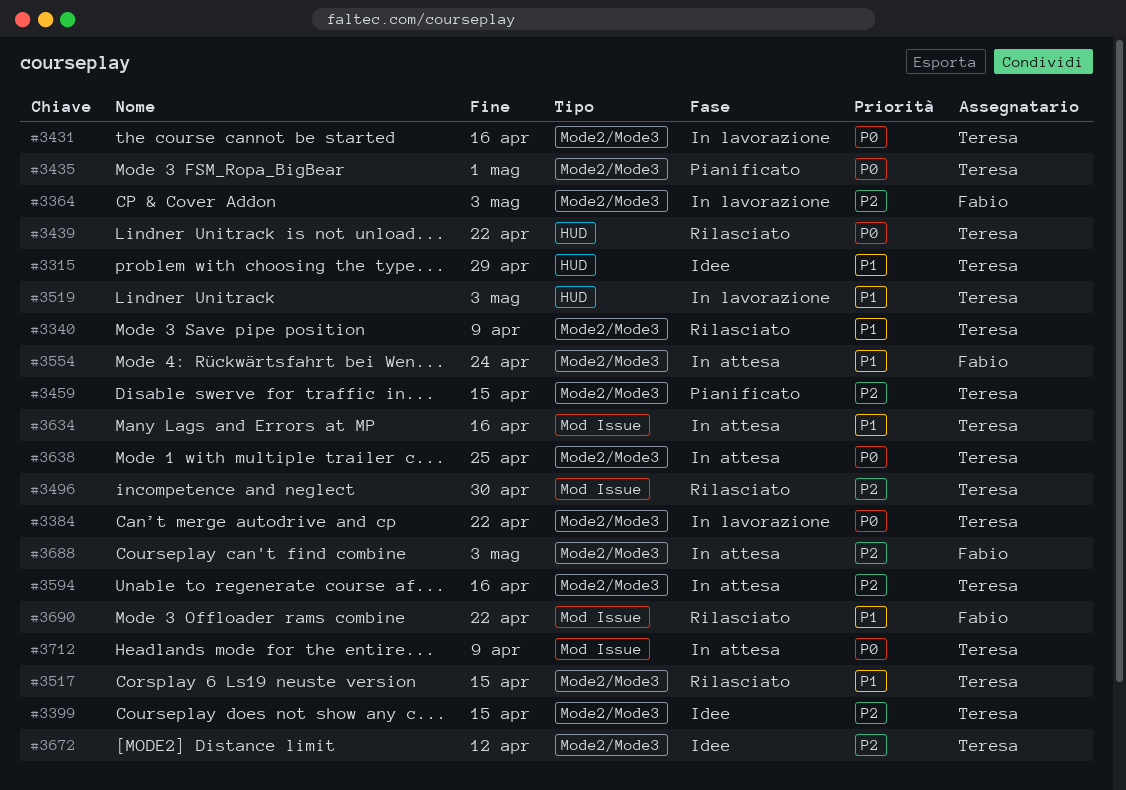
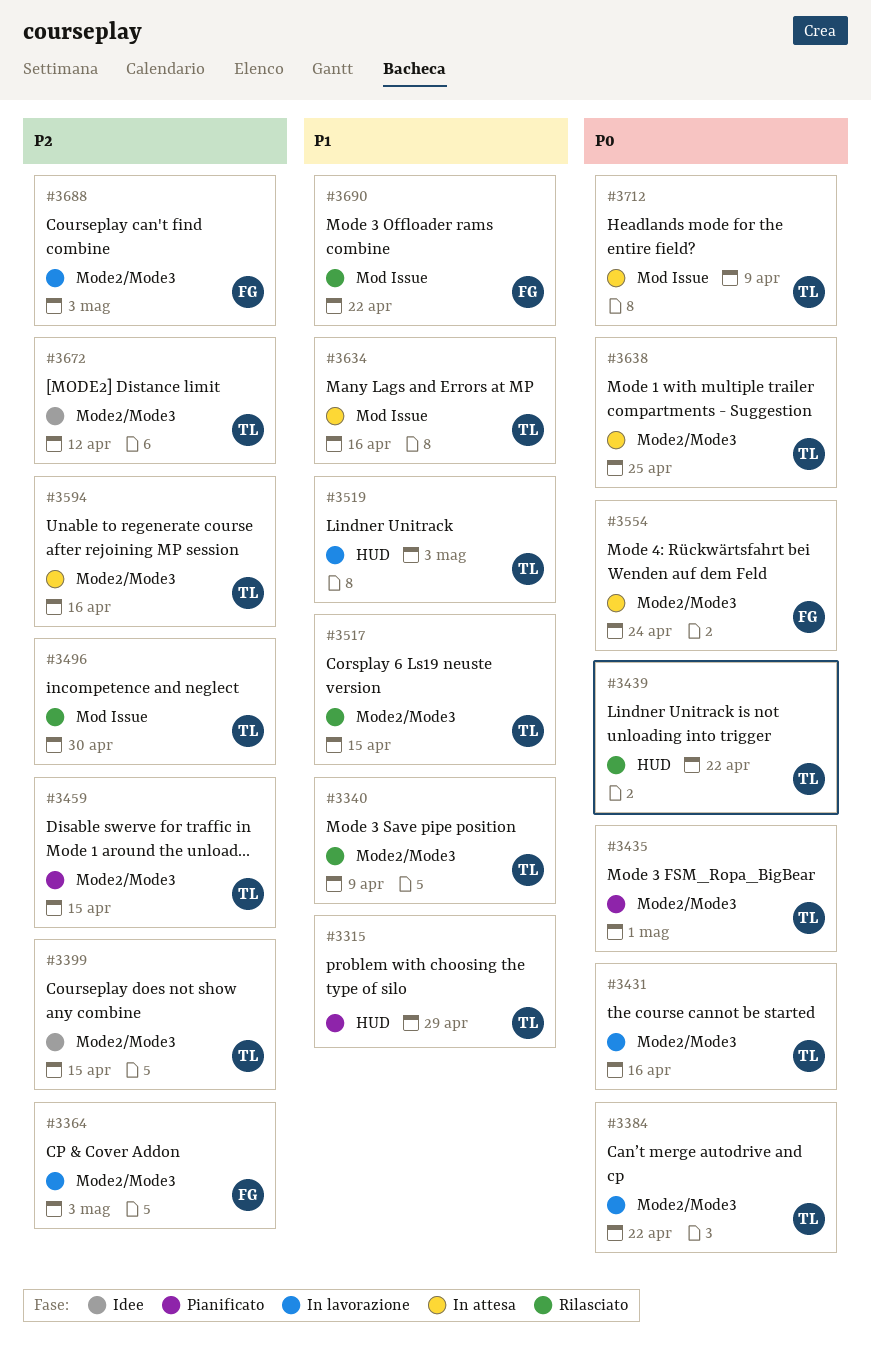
#3315, status: Idee -> Pianificato
#3554, priority: P1 -> P0
#3688, status: In attesa -> In lavorazione

